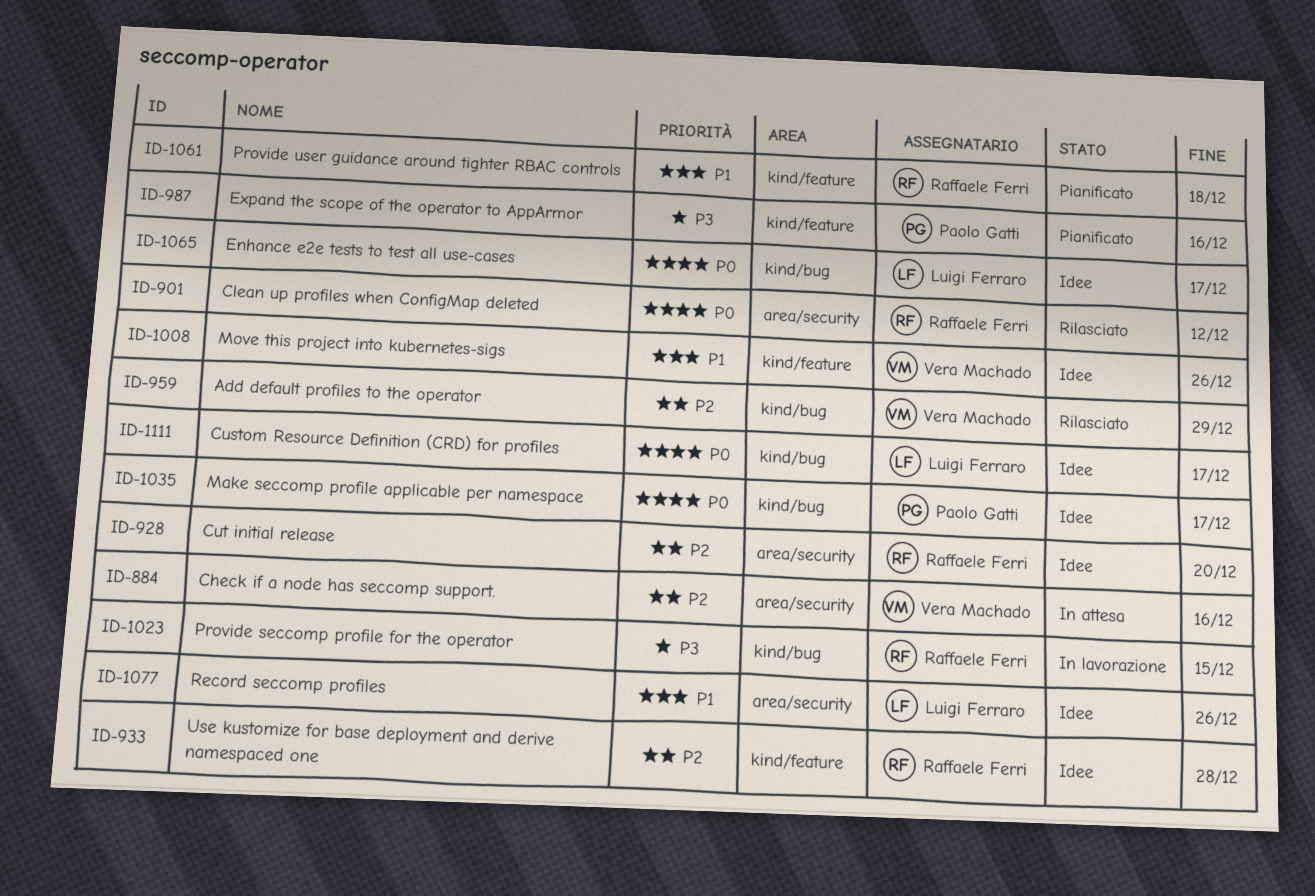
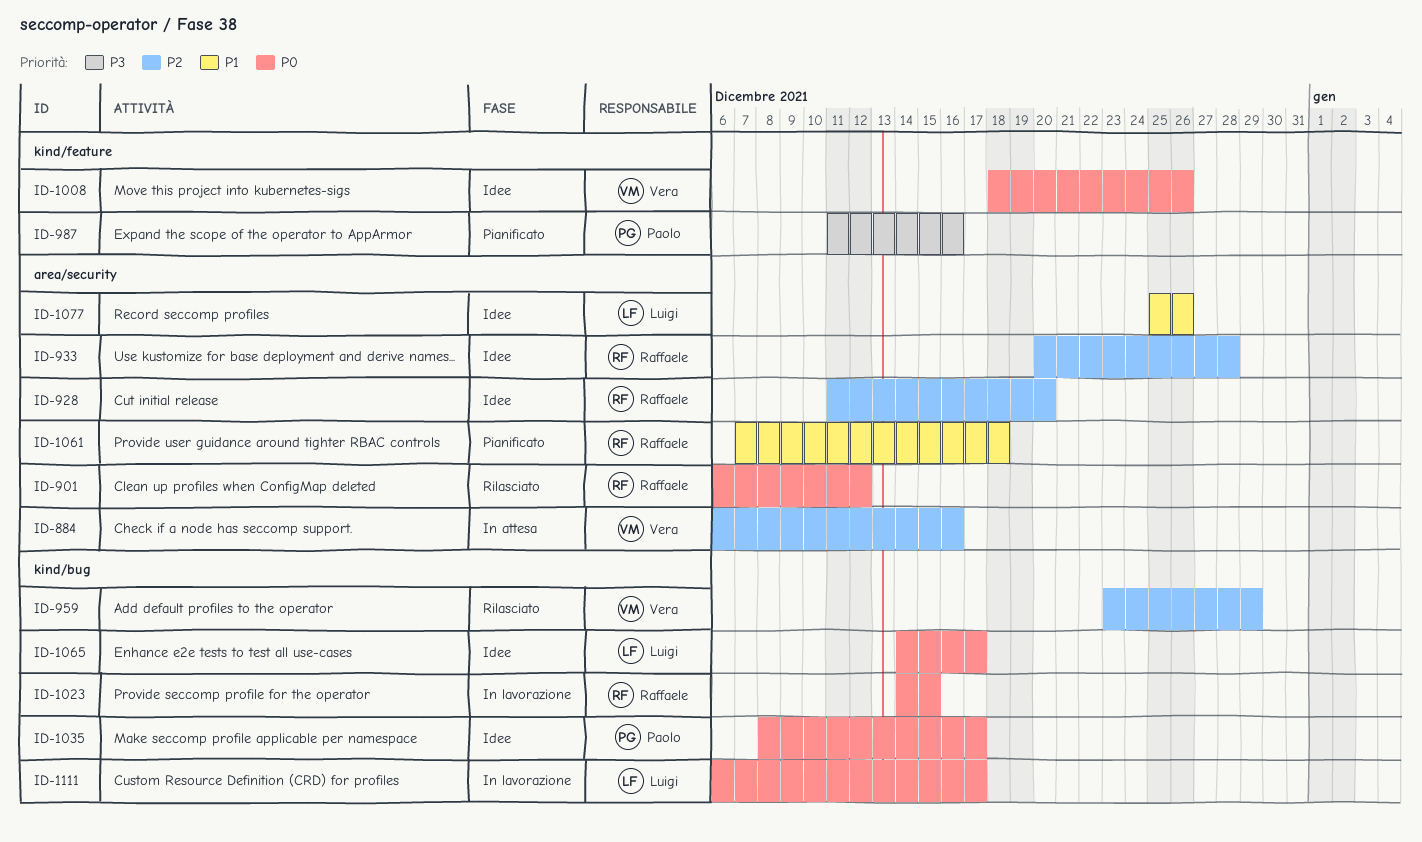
ID-933, label: kind/feature -> area/security
ID-1008, priority: P1 -> P0
ID-1023, priority: P3 -> P0
ID-1061, label: kind/feature -> area/security
ID-1111, status: Idee -> In lavorazione

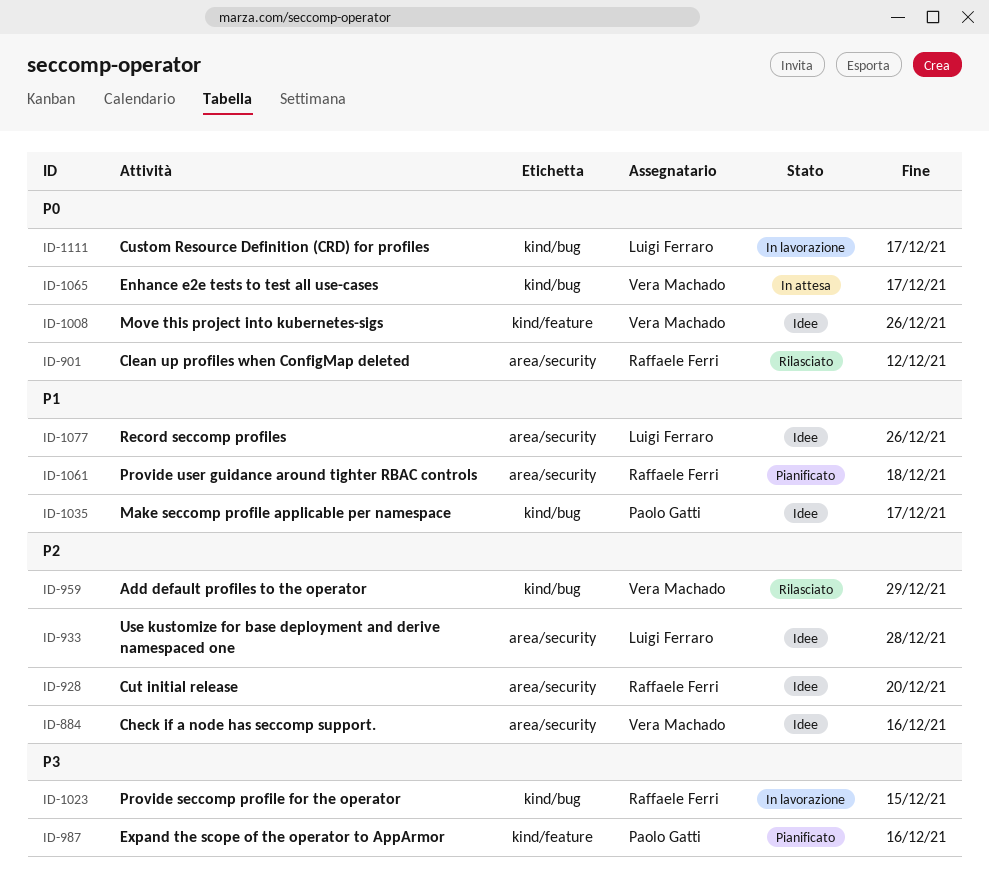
ID-884, status: In attesa -> Idee
ID-933, owner: Raffaele Ferri -> Luigi Ferraro
ID-1023, priority: P0 -> P3
ID-1035, priority: P0 -> P1
ID-1065, status: Idee -> In attesa
ID-1065, owner: Luigi Ferraro -> Vera Machado

